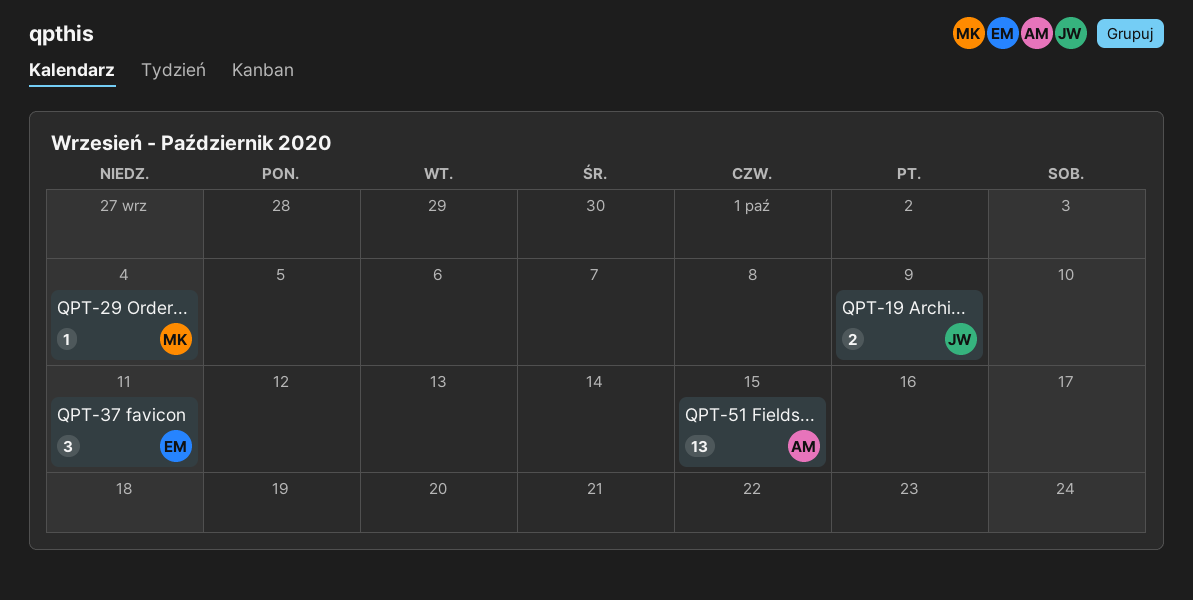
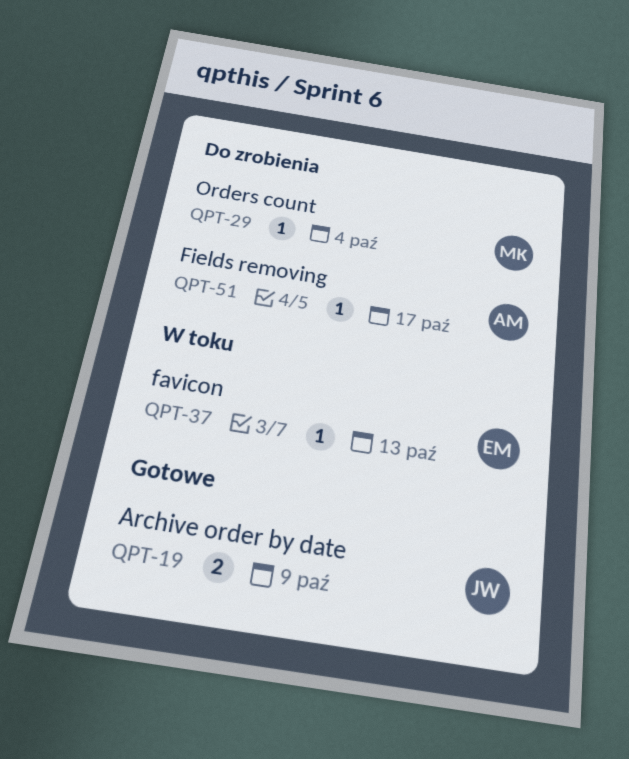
QPT-37, estimate: 3 -> 1
QPT-37, due: Oct 11 -> Oct 13
QPT-51, estimate: 13 -> 1
QPT-51, due: Oct 15 -> Oct 17

